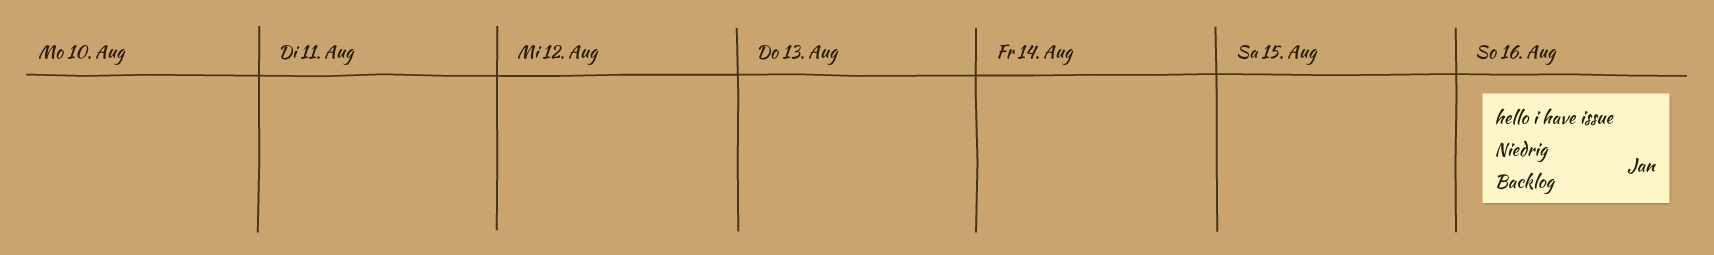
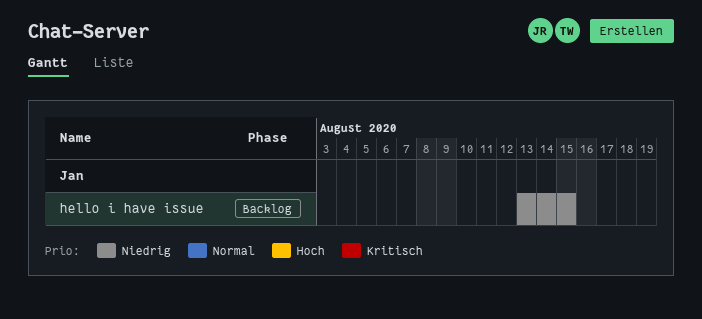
hello i have issue, due: Aug 16 -> Aug 15

